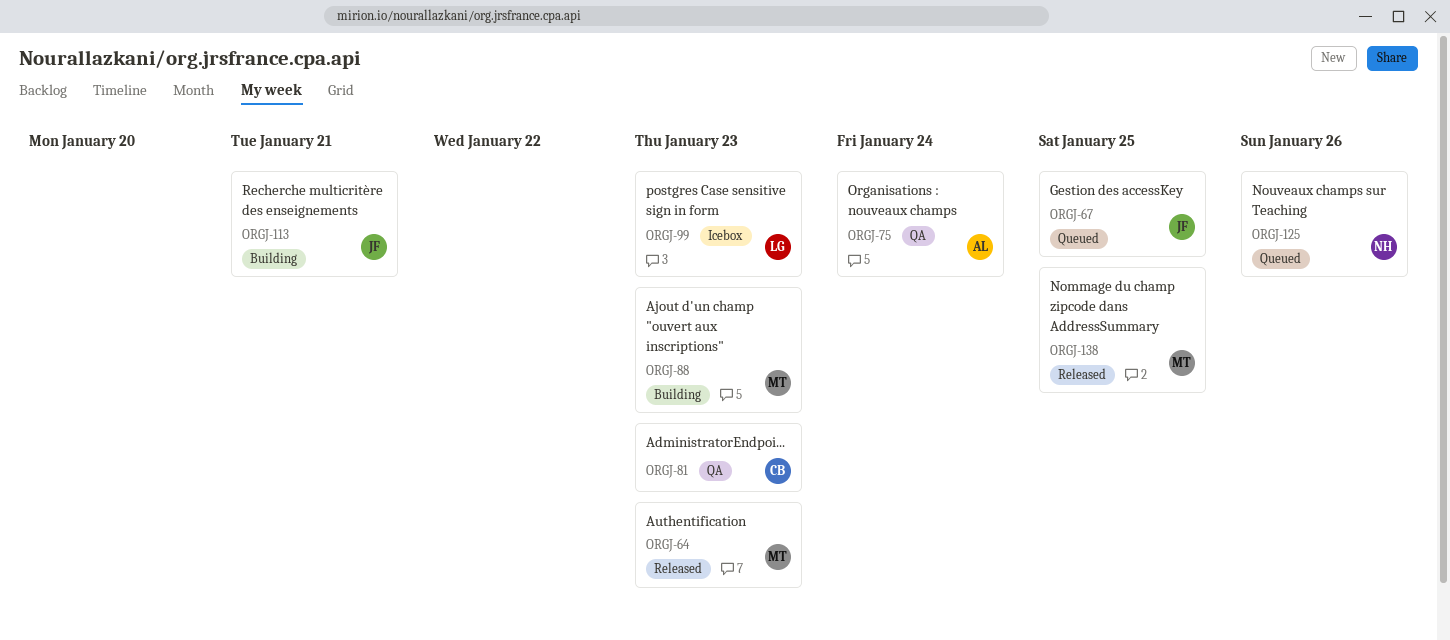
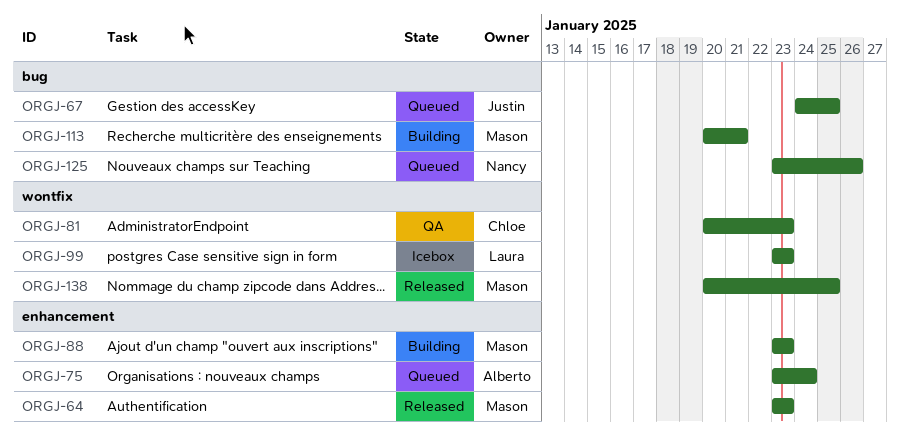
ORGJ-75, status: QA -> Queued
ORGJ-113, owner: Justin -> Mason

